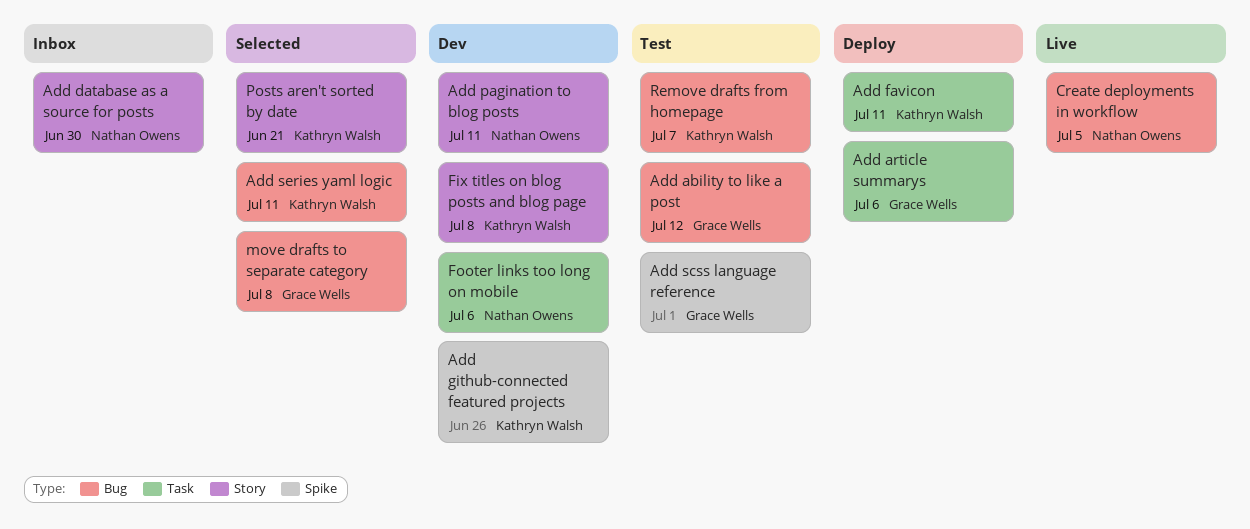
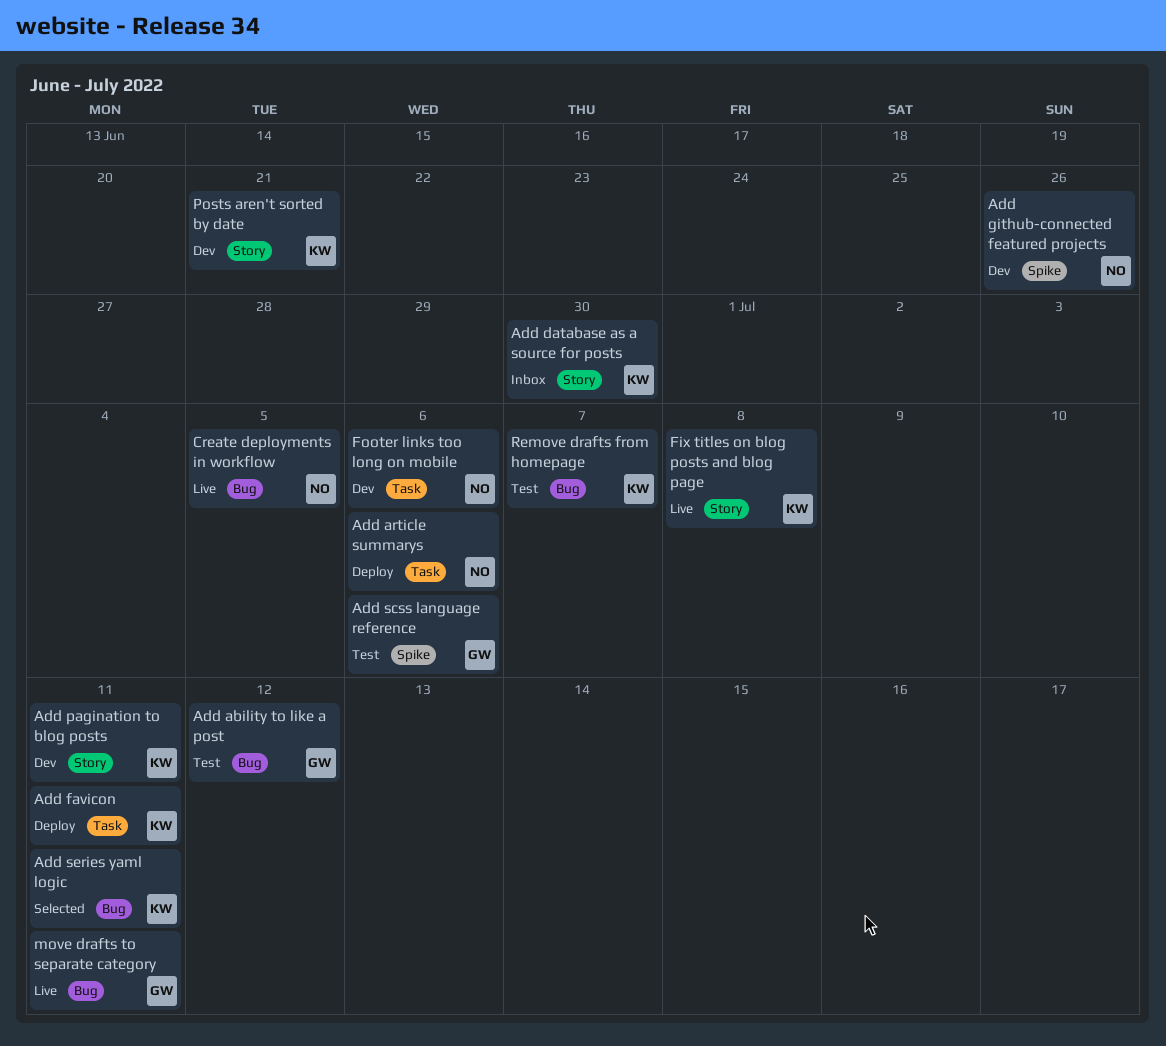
Add article summarys, owner: Grace Wells -> Nathan Owens
Add database as a source for posts, owner: Nathan Owens -> Kathryn Walsh
Add github-connected featured projects, owner: Kathryn Walsh -> Nathan Owens
Add pagination to blog posts, owner: Nathan Owens -> Kathryn Walsh
Add scss language reference, due: Jul 1 -> Jul 6
Fix titles on blog posts and blog page, status: Dev -> Live
move drafts to separate category, status: Selected -> Live
move drafts to separate category, due: Jul 8 -> Jul 11
Posts aren't sorted by date, status: Selected -> Dev

